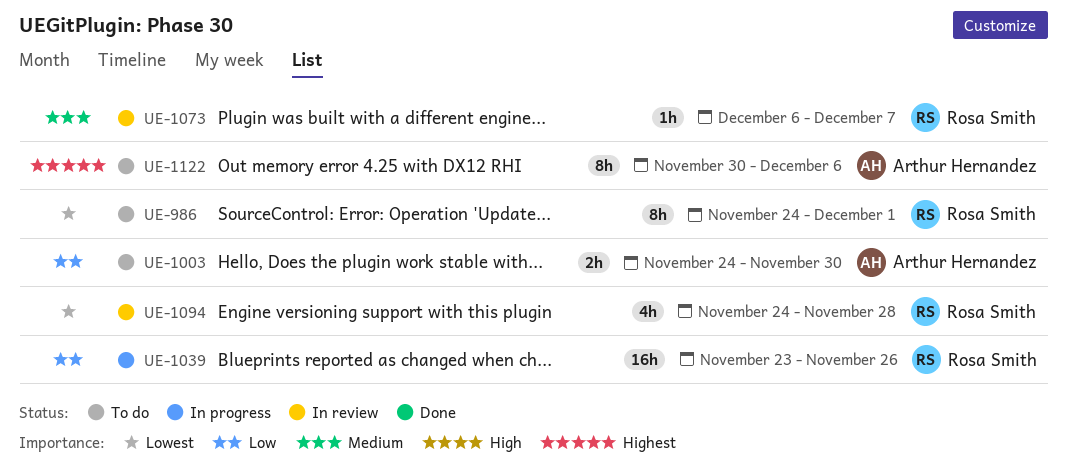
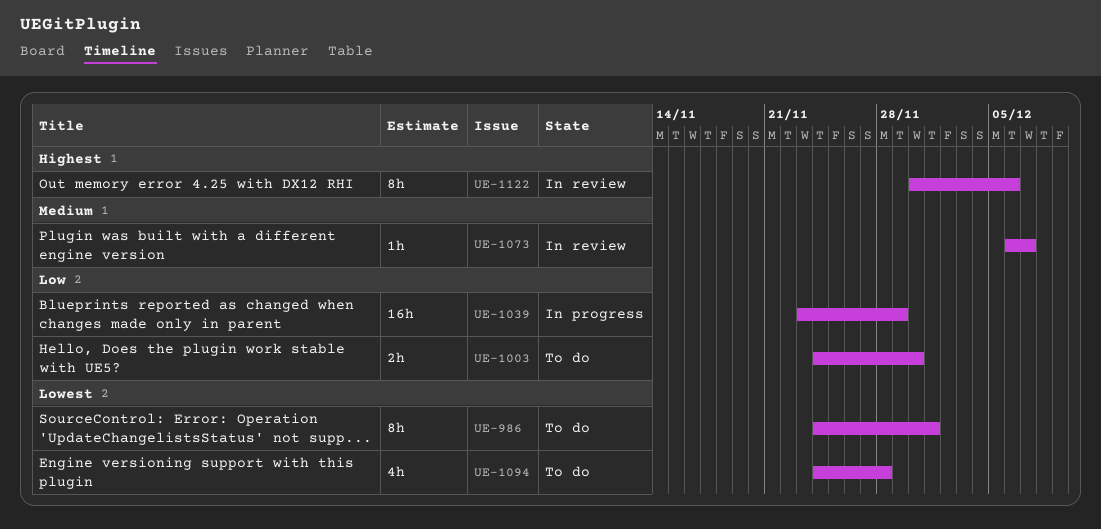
UE-1039, due: Nov 26 -> Nov 29
UE-1094, status: In review -> To do
UE-1122, status: To do -> In review

